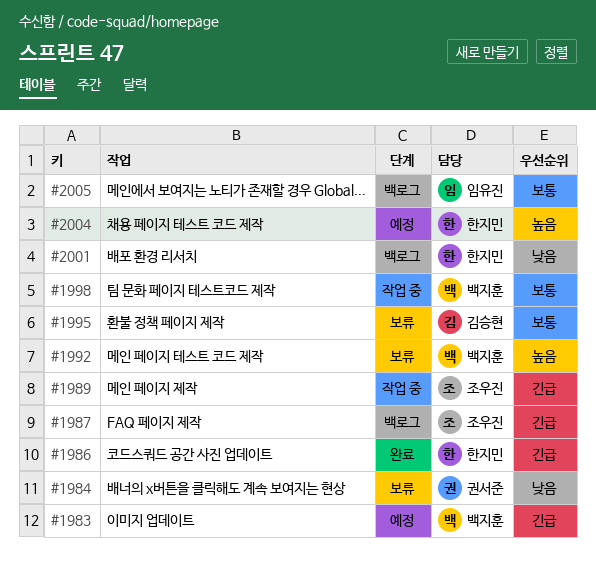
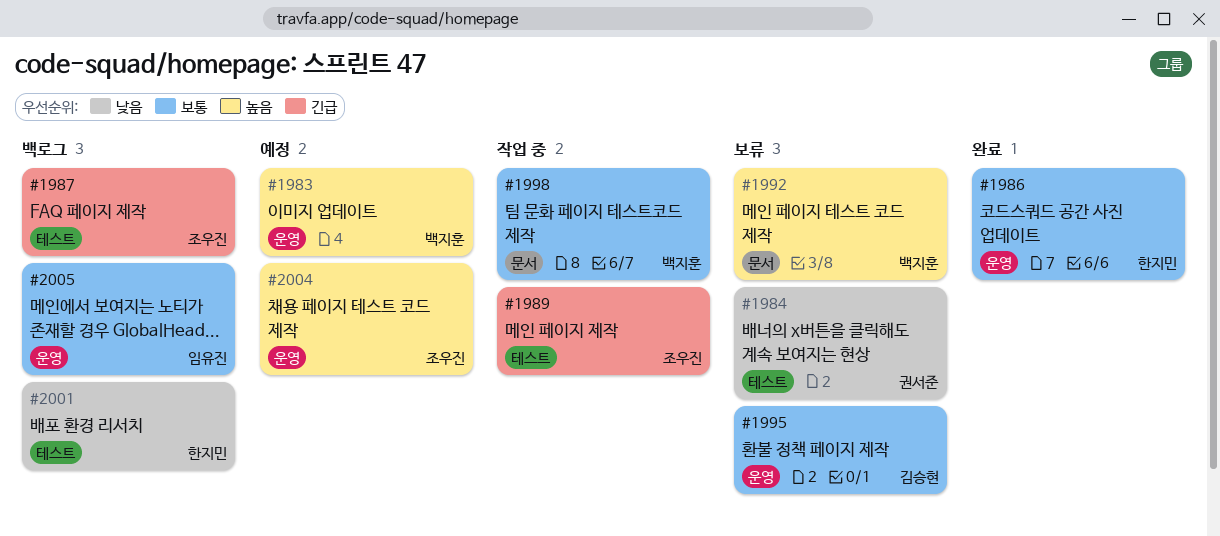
#1983, priority: 긴급 -> 높음
#1986, priority: 긴급 -> 보통
#2004, owner: 한지민 -> 조우진

